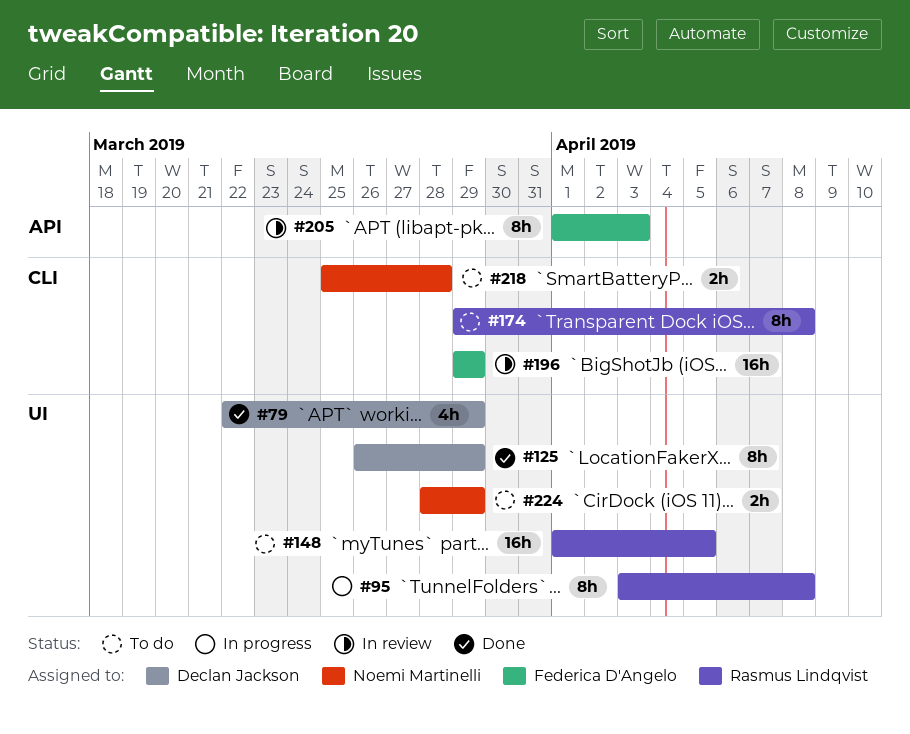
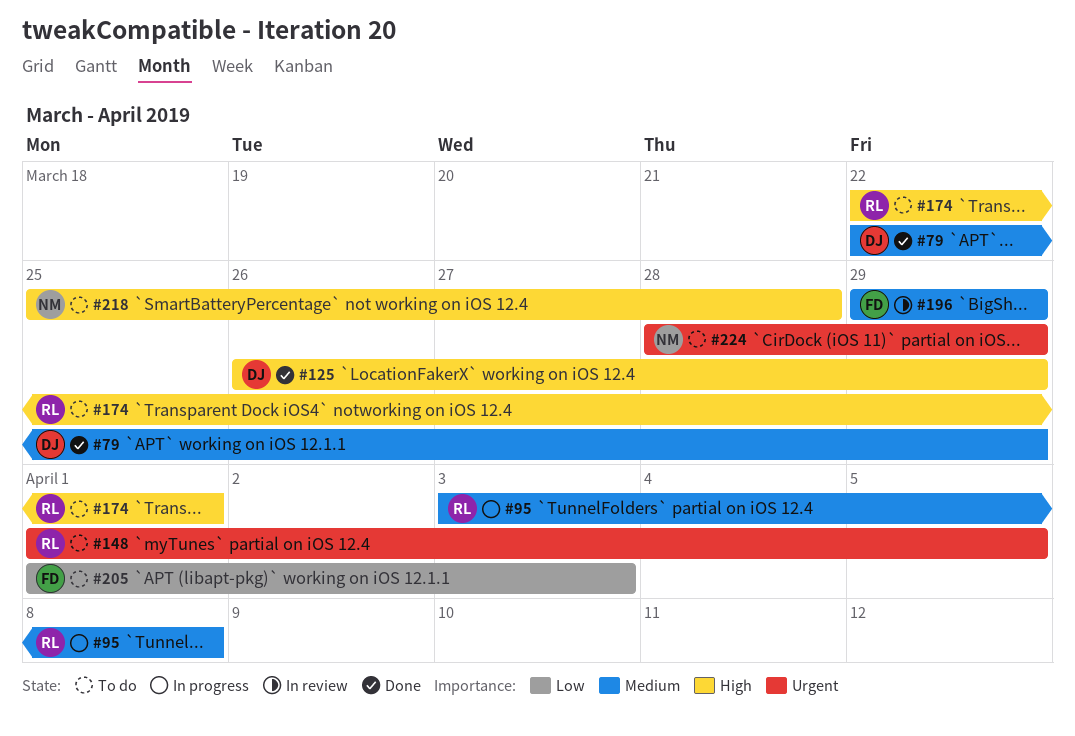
#174, start: Mar 29 -> Mar 22
#174, due: Apr 8 -> Apr 1
#205, status: In review -> To do

